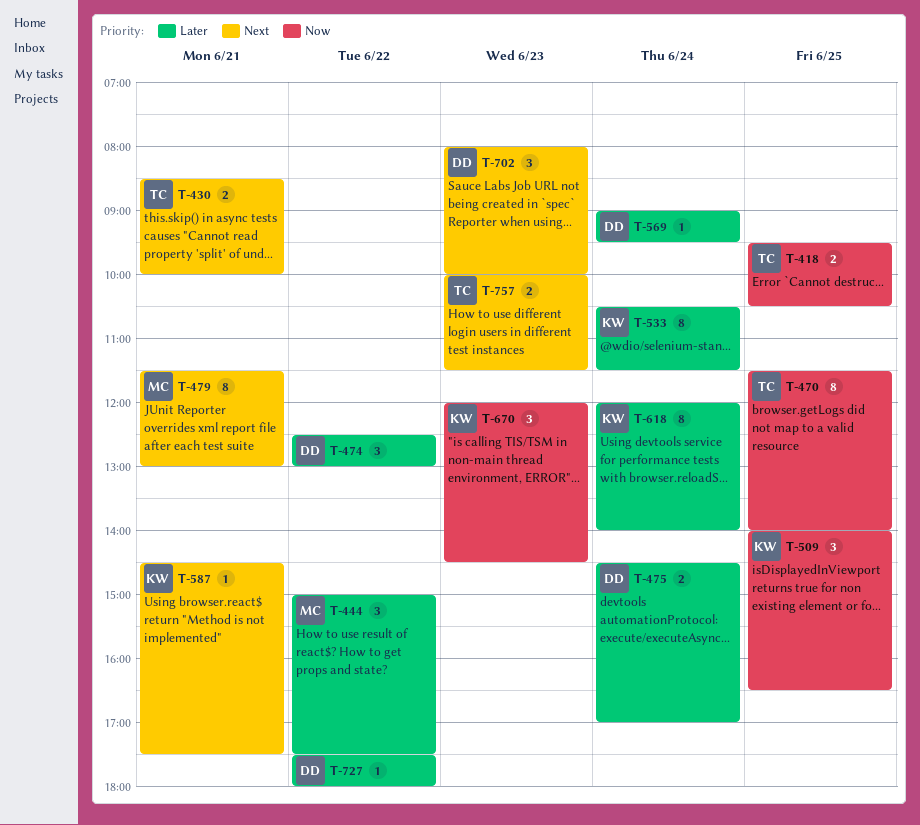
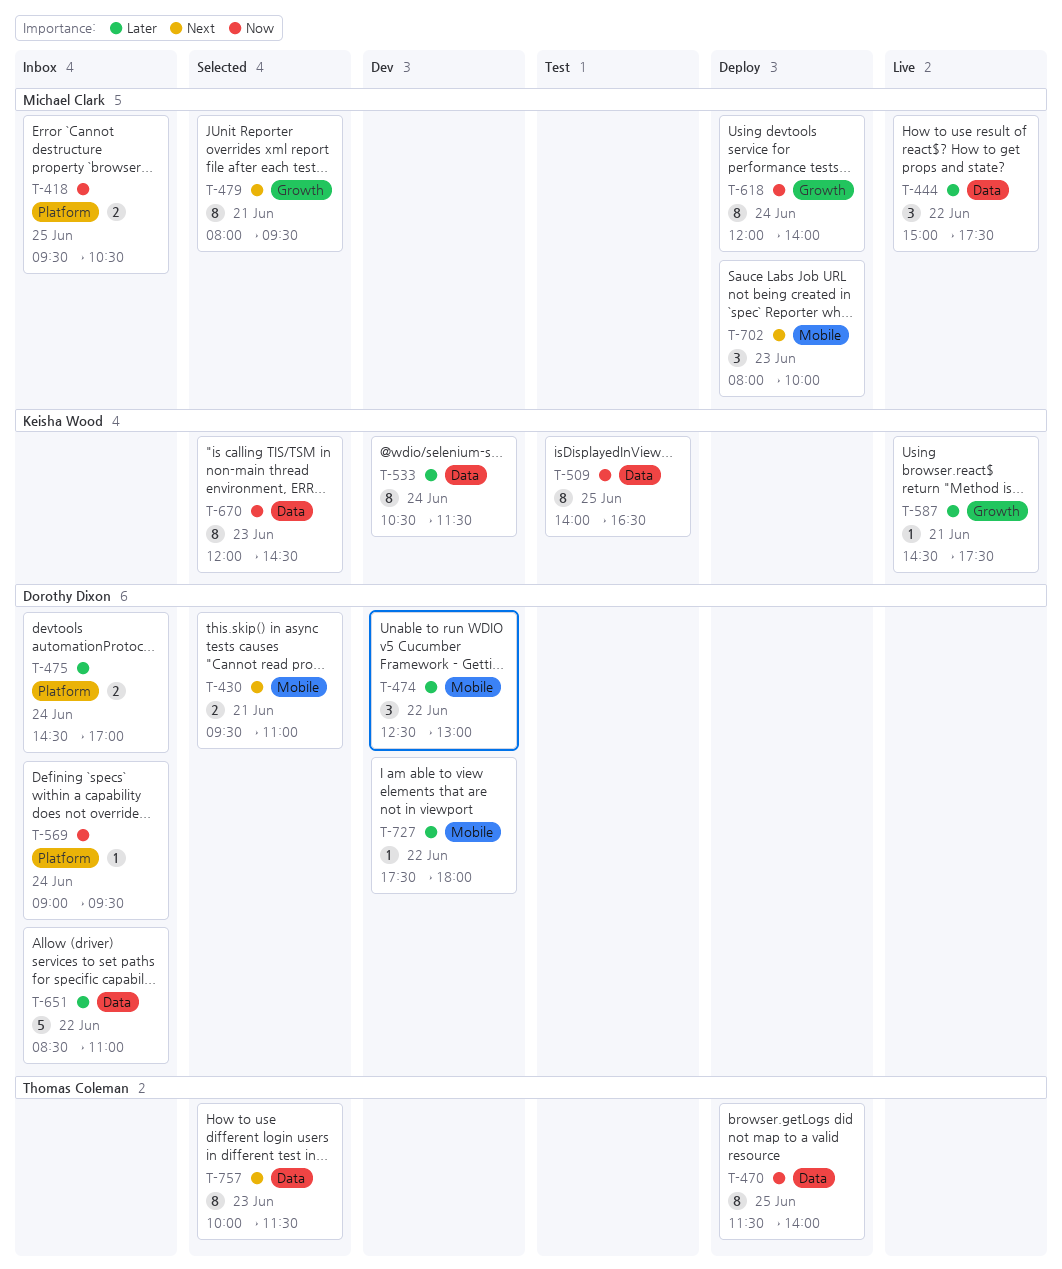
T-418, owner: Thomas Coleman -> Michael Clark
T-430, owner: Thomas Coleman -> Dorothy Dixon
T-430, begins: 08:30 -> 09:30
T-430, ends: 10:00 -> 11:00
T-479, begins: 11:30 -> 08:00
T-479, ends: 13:00 -> 09:30
T-509, estimate: 3 -> 8
T-569, priority: Later -> Now
T-587, priority: Next -> Later
T-618, owner: Keisha Wood -> Michael Clark
T-618, priority: Later -> Now
T-651: none -> present
T-670, estimate: 3 -> 8
T-702, owner: Dorothy Dixon -> Michael Clark
T-757, estimate: 2 -> 8

